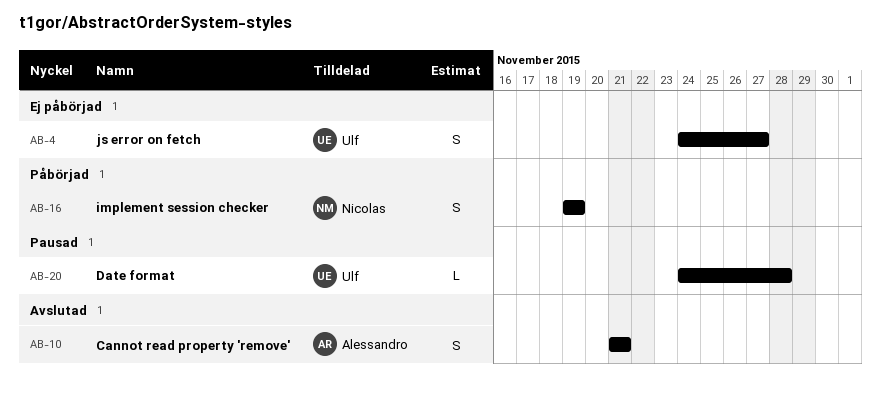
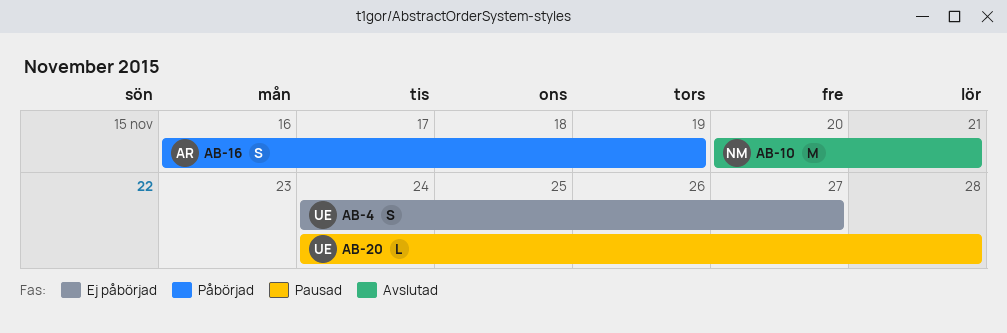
AB-10, owner: Alessandro -> Nicolas
AB-10, estimate: S -> M
AB-10, start: Nov 21 -> Nov 20
AB-16, owner: Nicolas -> Alessandro
AB-16, start: Nov 19 -> Nov 16

